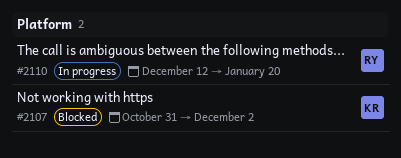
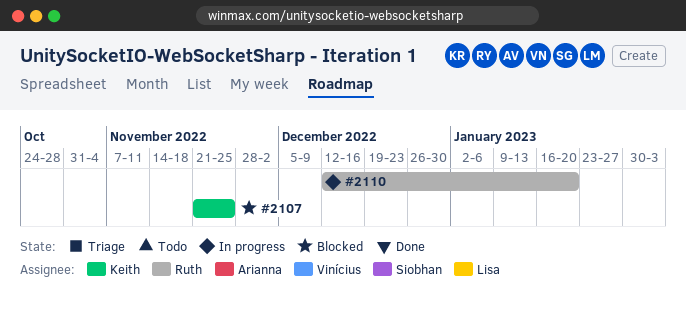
#2107, start: Oct 31 -> Nov 21
#2107, due: Dec 2 -> Nov 25

